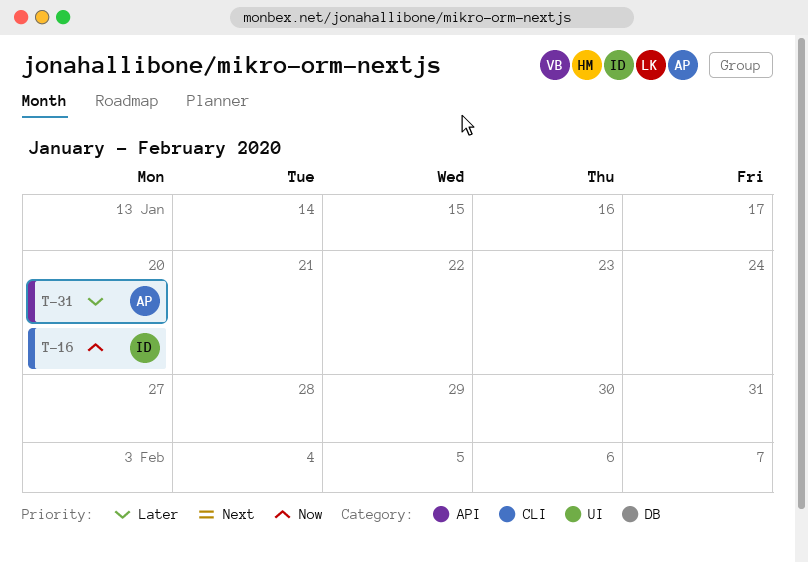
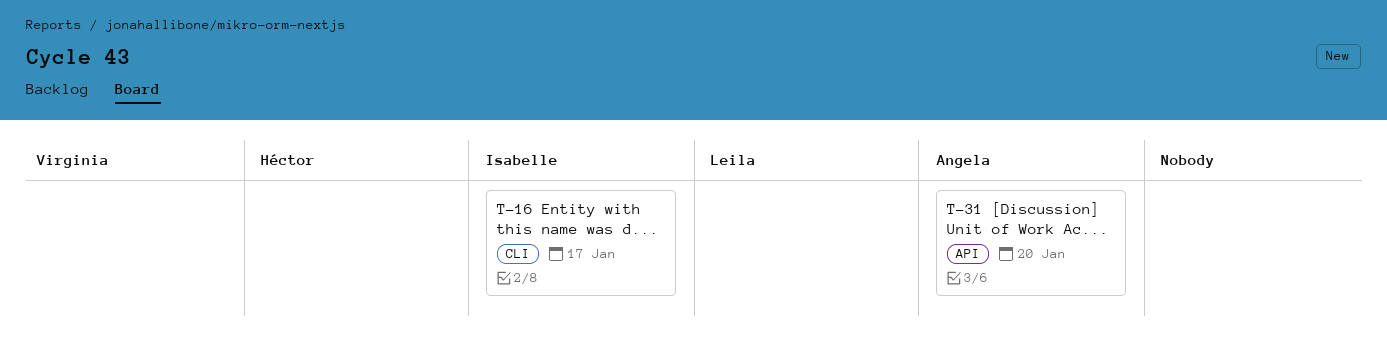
T-16, due: Jan 20 -> Jan 17

